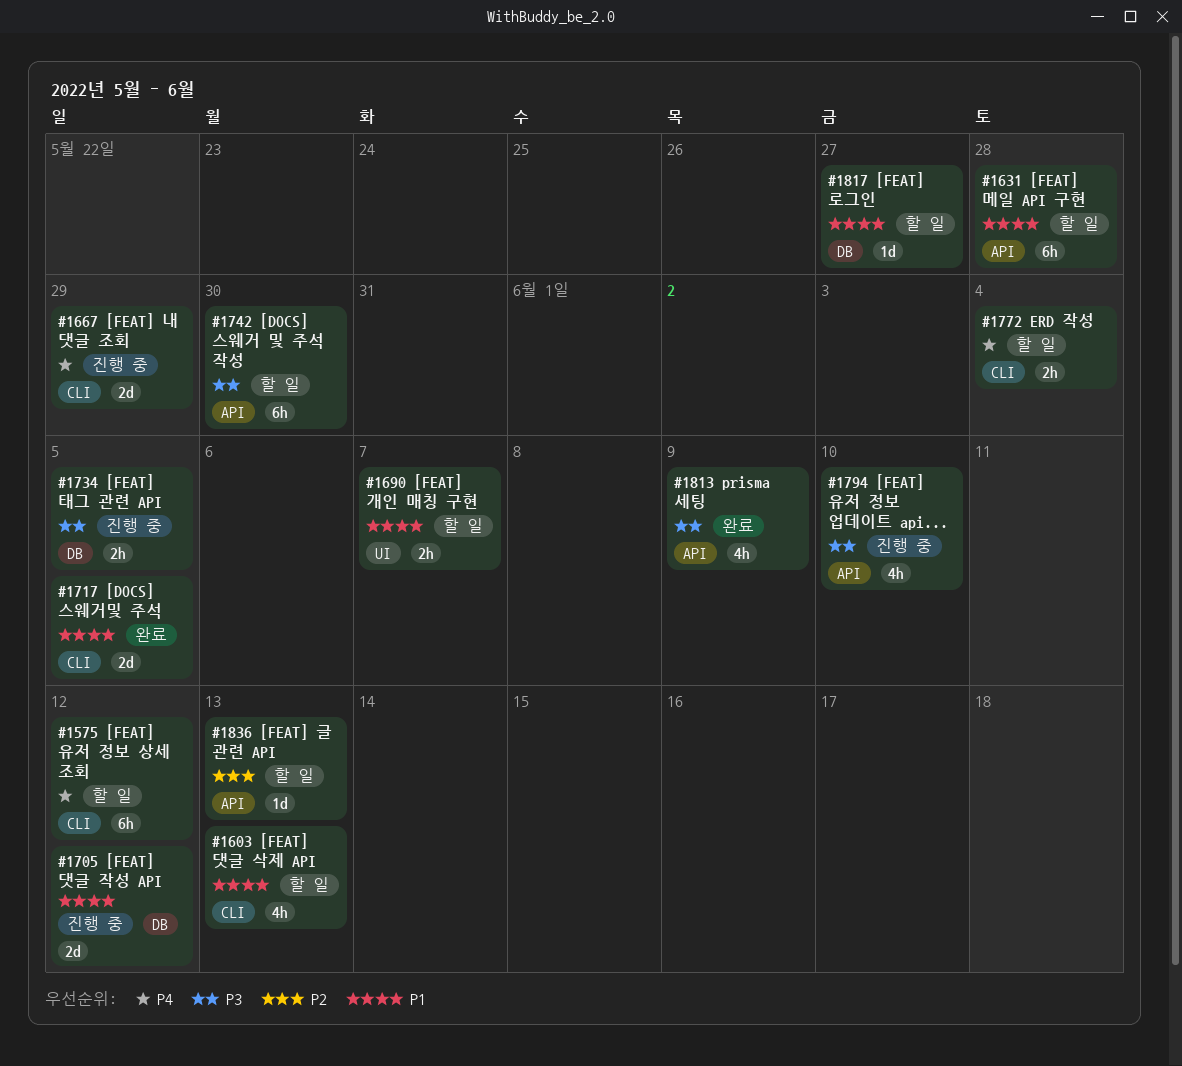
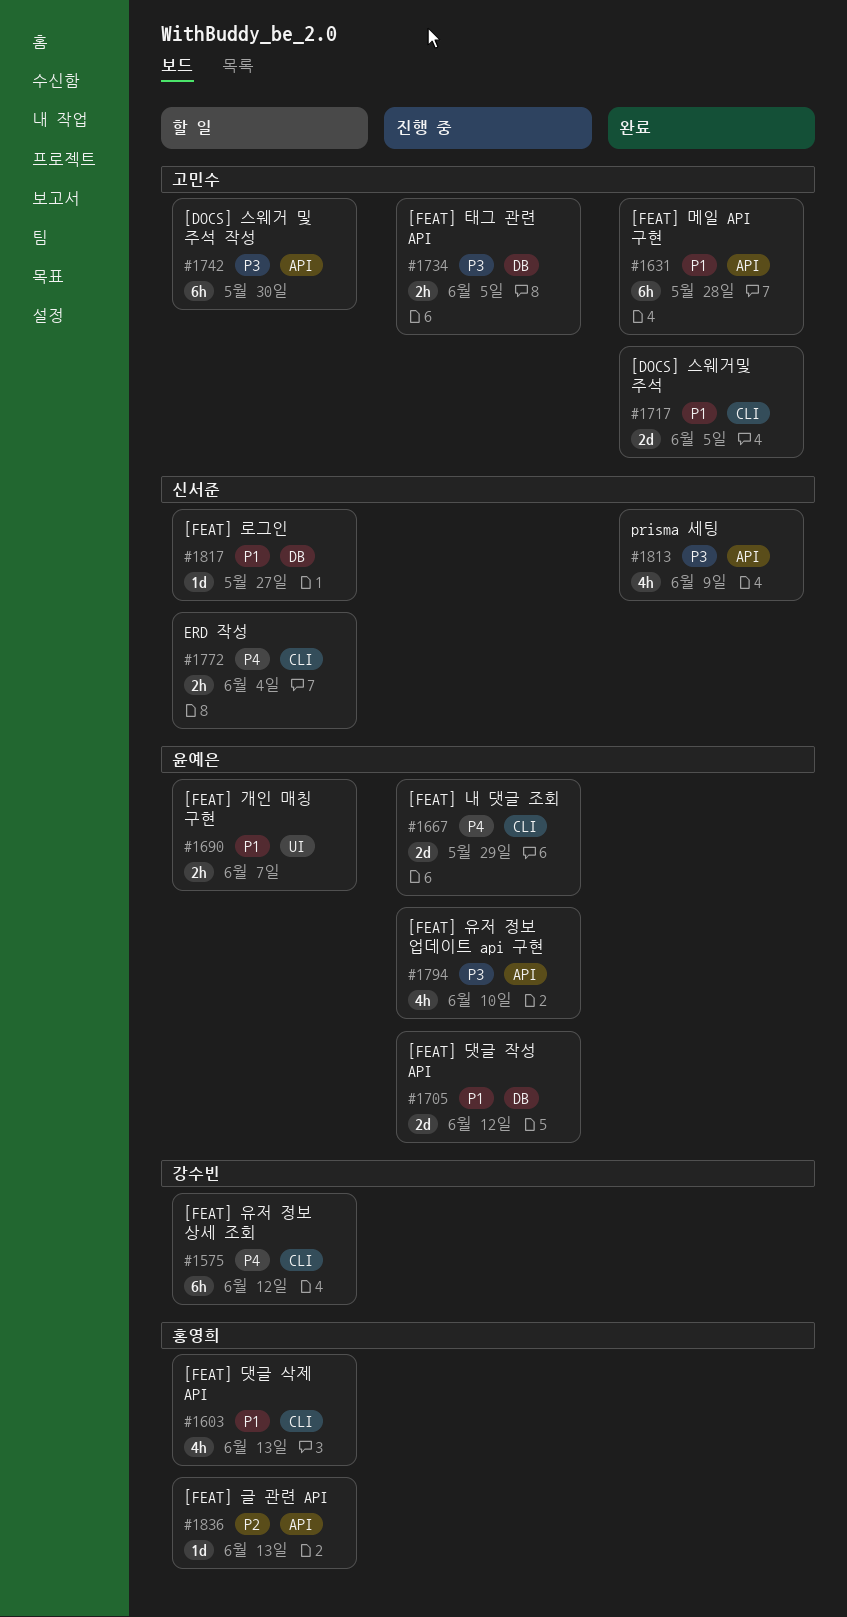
#1631, status: 할 일 -> 완료

